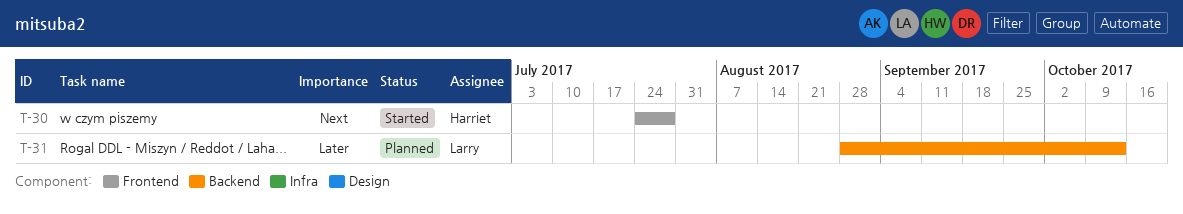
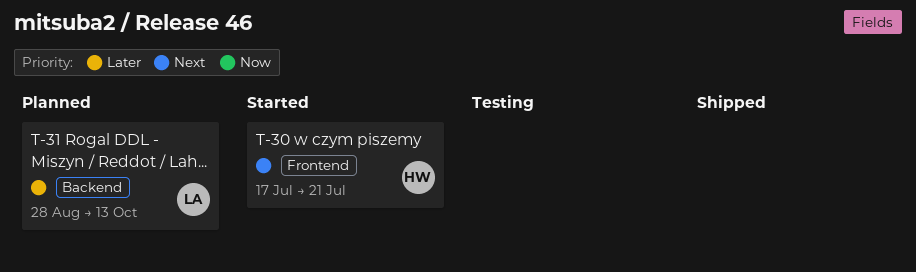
T-30, start: Jul 24 -> Jul 17
T-30, due: Jul 28 -> Jul 21

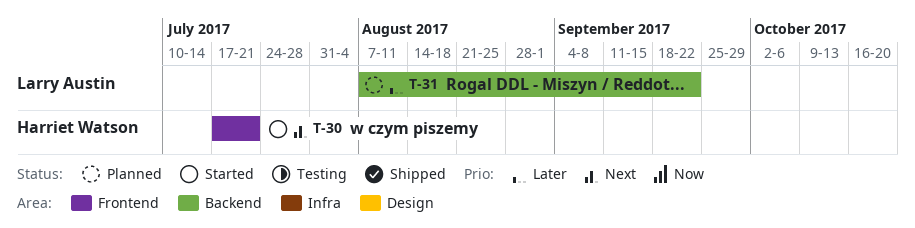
T-31, start: Aug 28 -> Aug 7
T-31, due: Oct 13 -> Sep 22

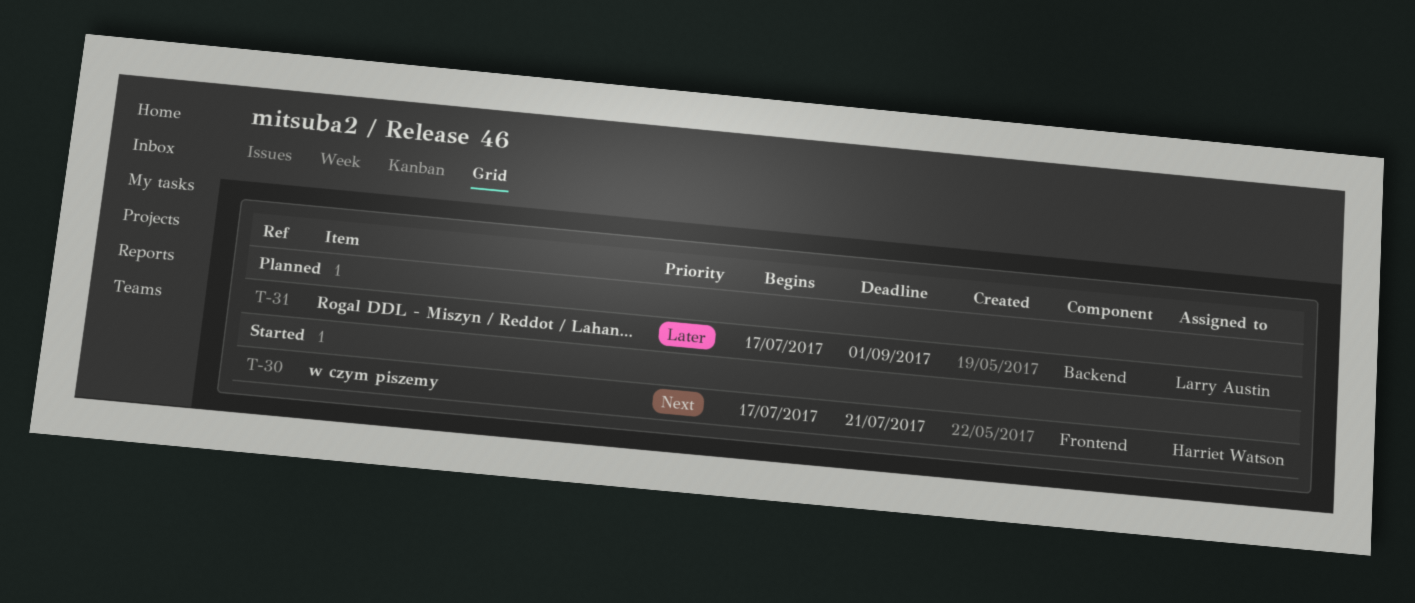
T-31, start: Aug 7 -> Jul 17
T-31, due: Sep 22 -> Sep 1

